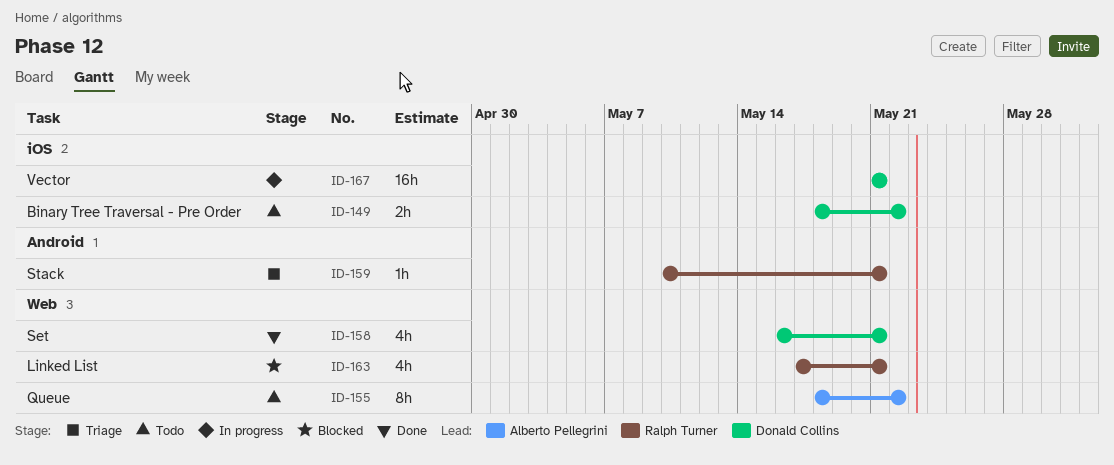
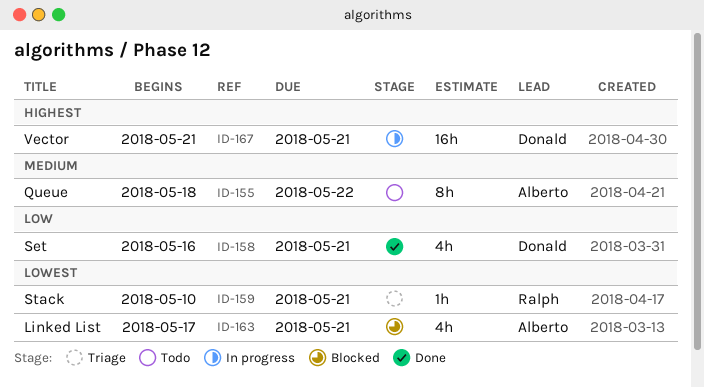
ID-149: present -> none
ID-163, owner: Ralph Turner -> Alberto Pellegrini

